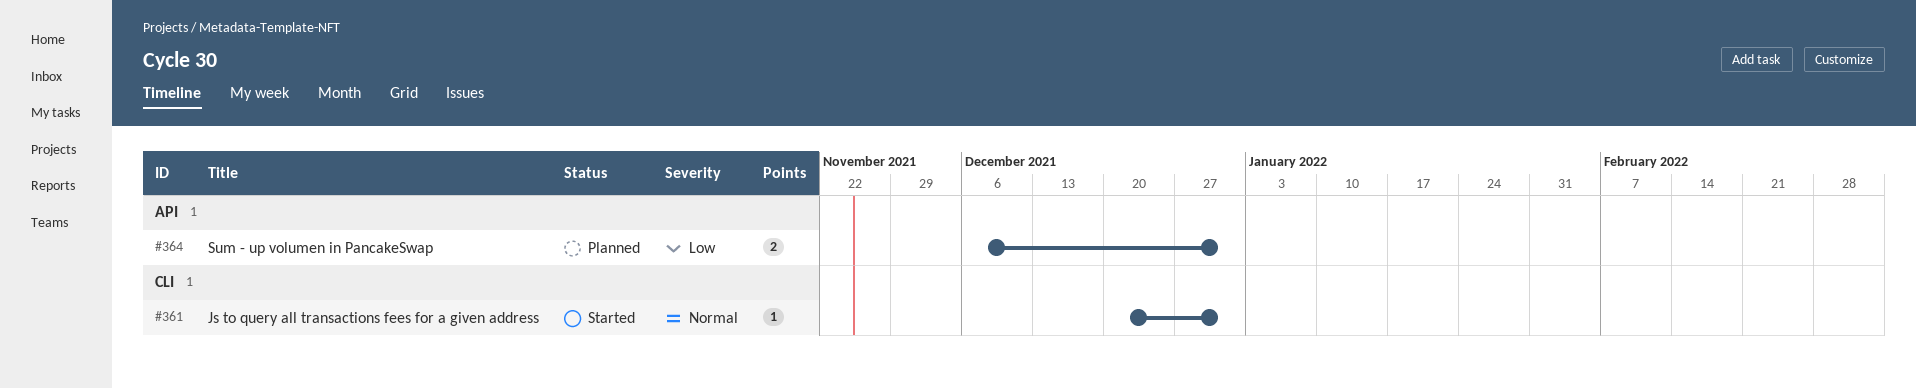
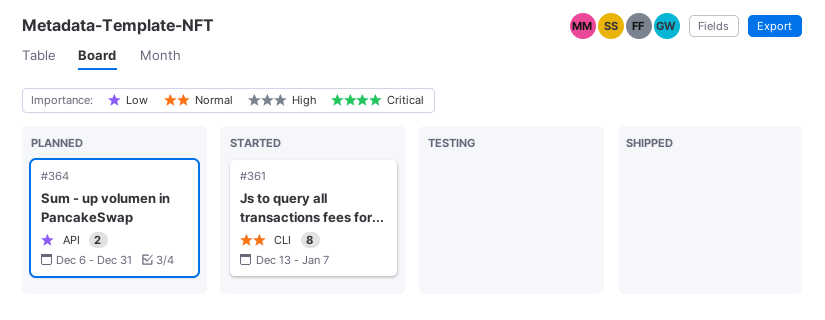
#361, estimate: 1 -> 8
#361, start: Dec 20 -> Dec 13
#361, due: Dec 31 -> Jan 7

